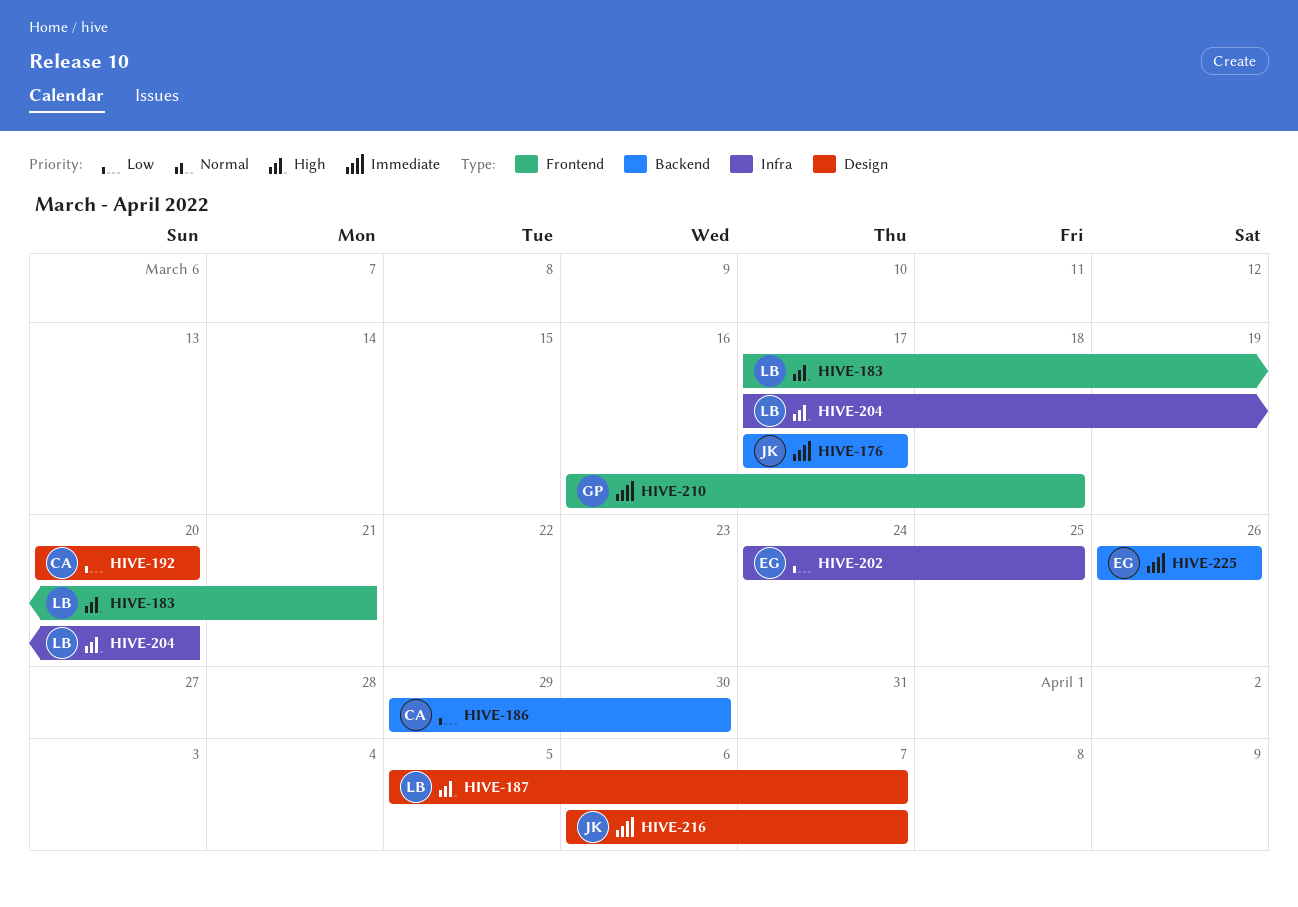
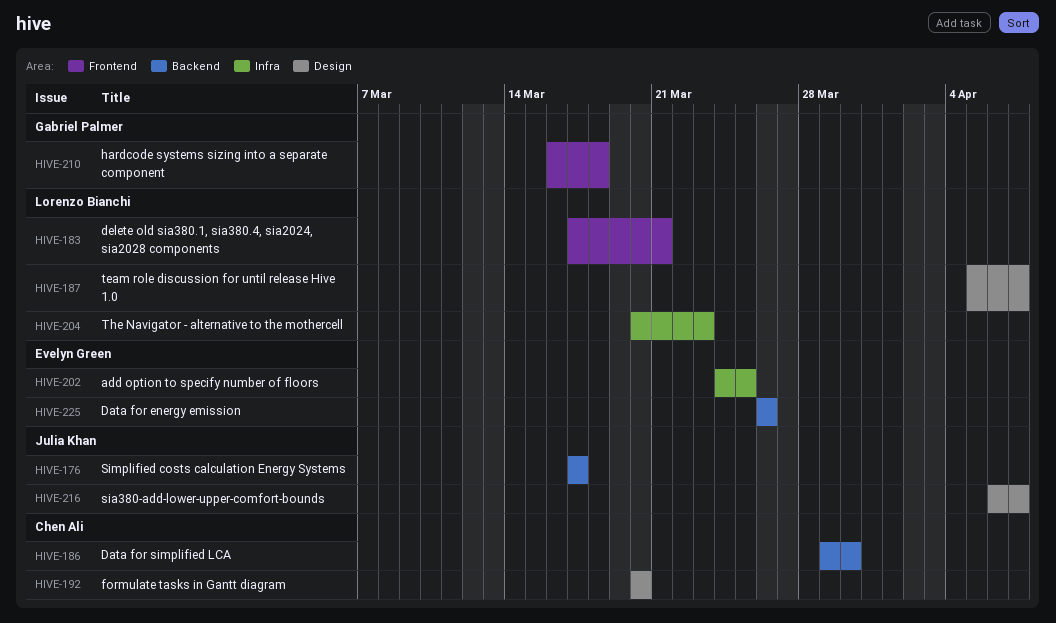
HIVE-204, start: Mar 17 -> Mar 20
HIVE-204, due: Mar 20 -> Mar 23

